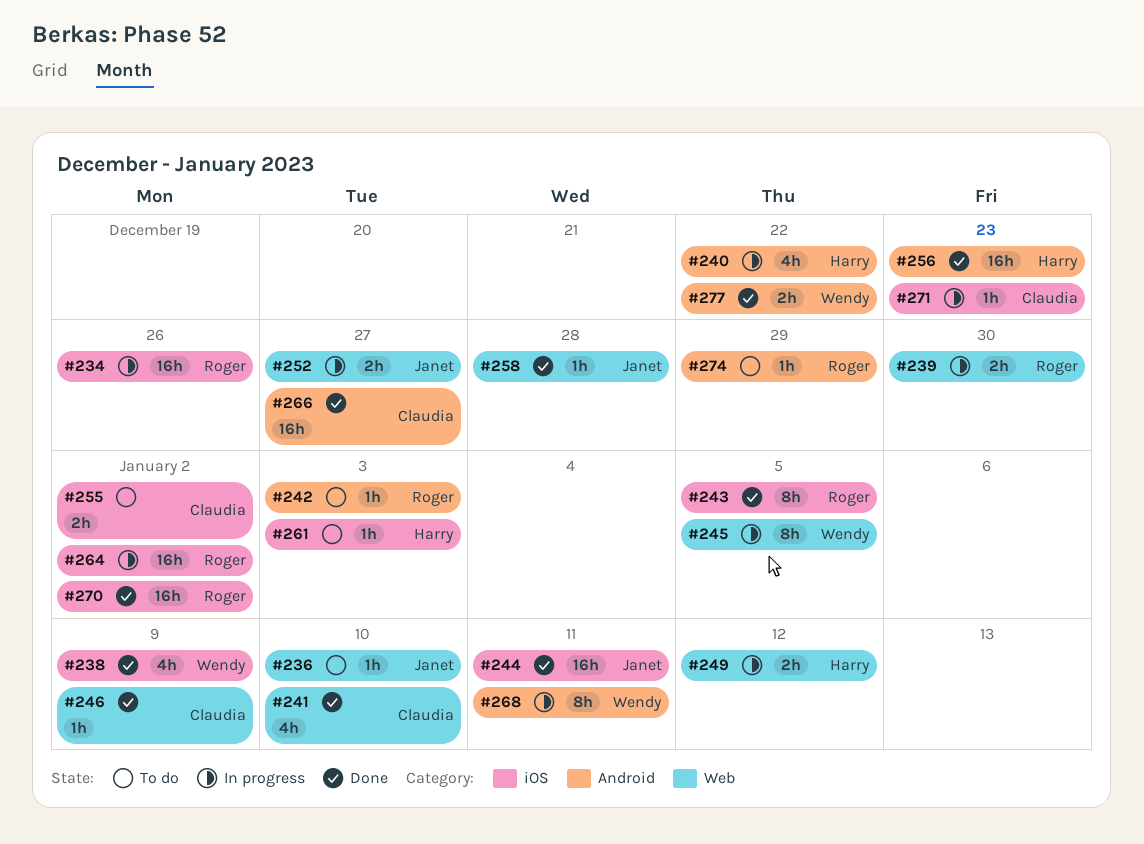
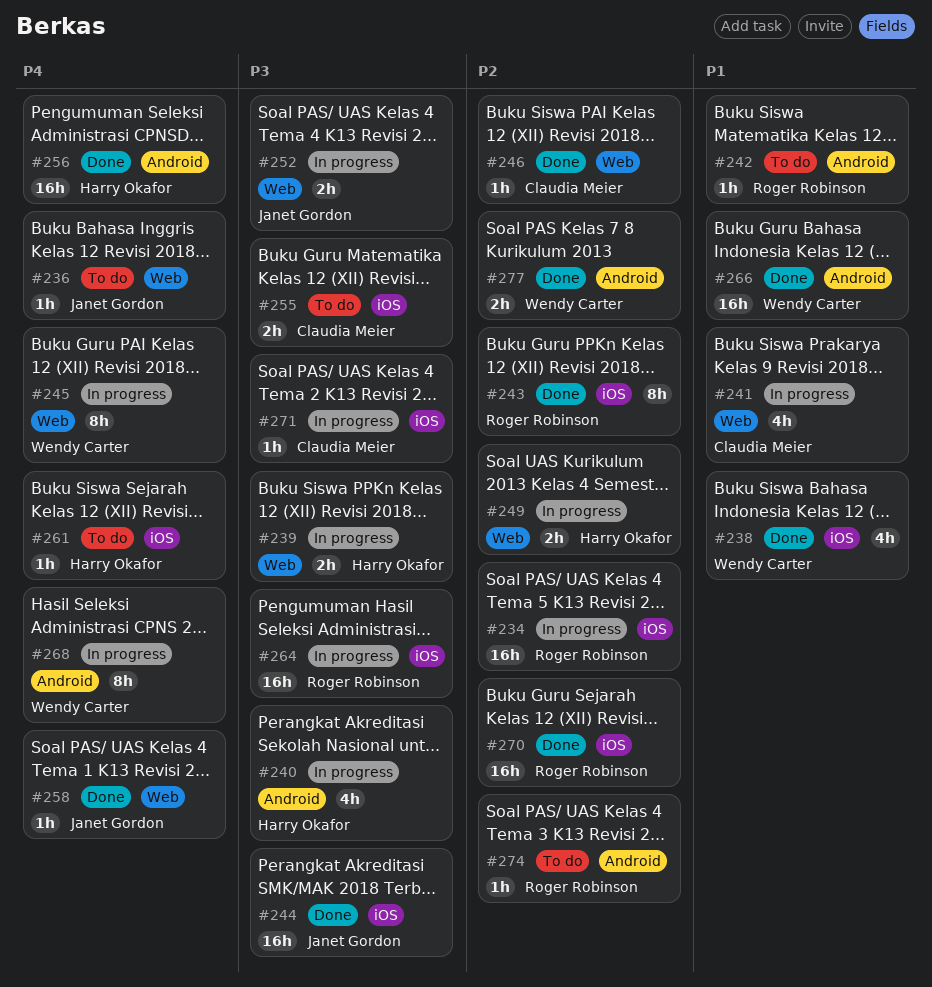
#239, owner: Roger Robinson -> Harry Okafor
#241, status: Done -> In progress
#266, owner: Claudia Meier -> Wendy Carter

